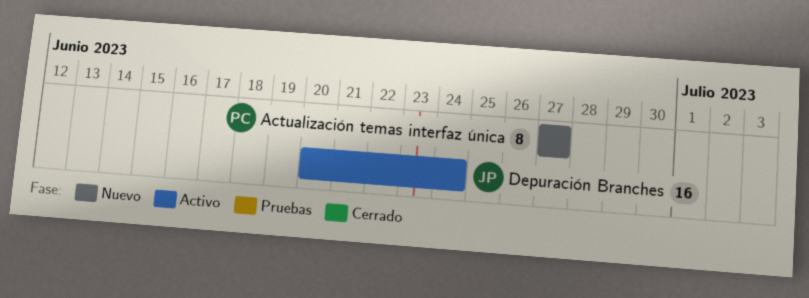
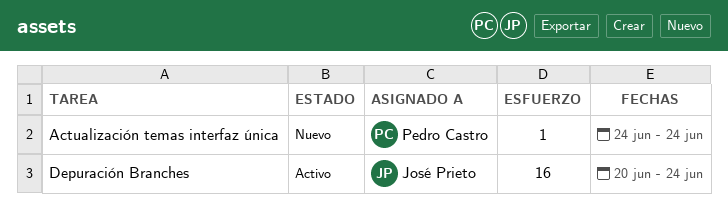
Actualización temas interfaz única, estimate: 8 -> 1
Actualización temas interfaz única, start: Jun 27 -> Jun 24
Actualización temas interfaz única, due: Jun 27 -> Jun 24

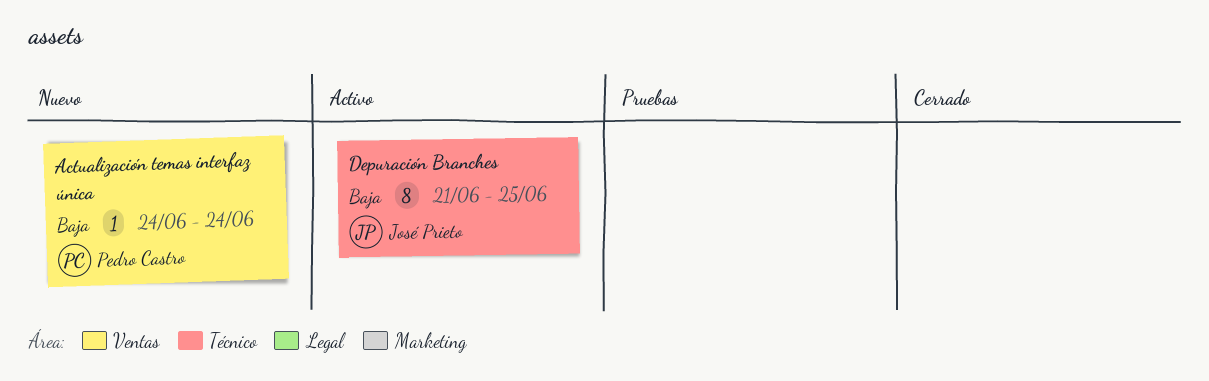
Depuración Branches, estimate: 16 -> 8
Depuración Branches, start: Jun 20 -> Jun 21
Depuración Branches, due: Jun 24 -> Jun 25

